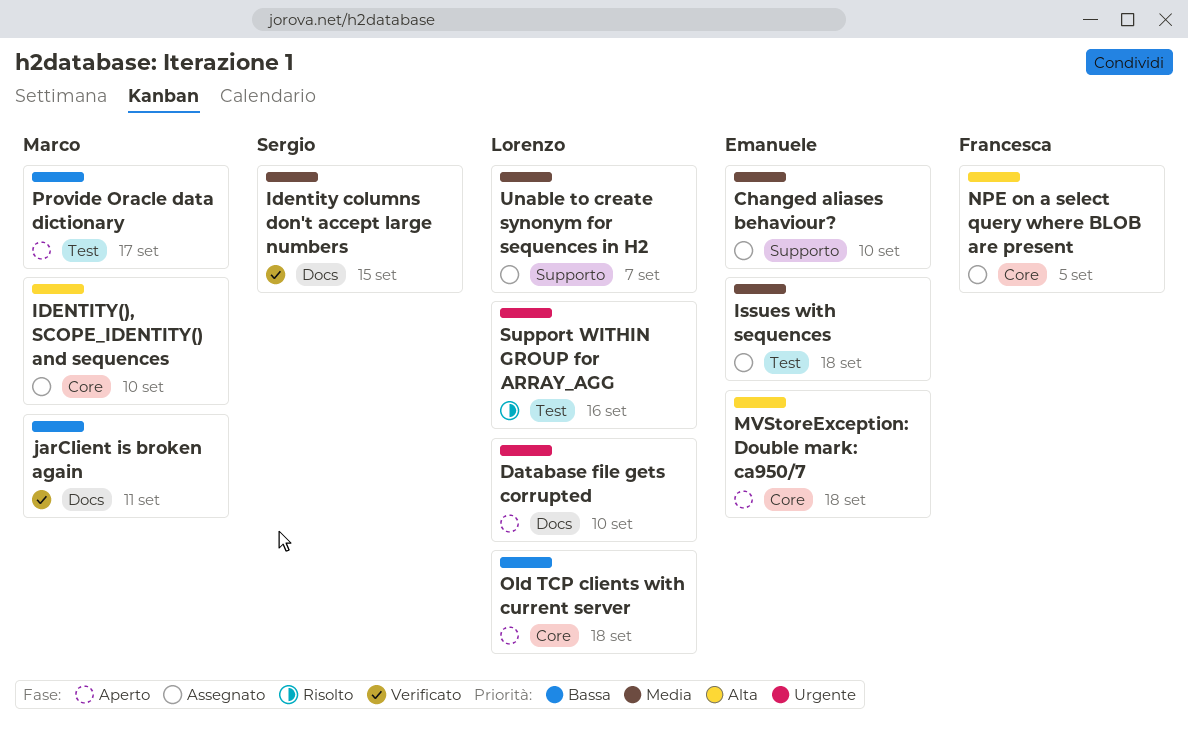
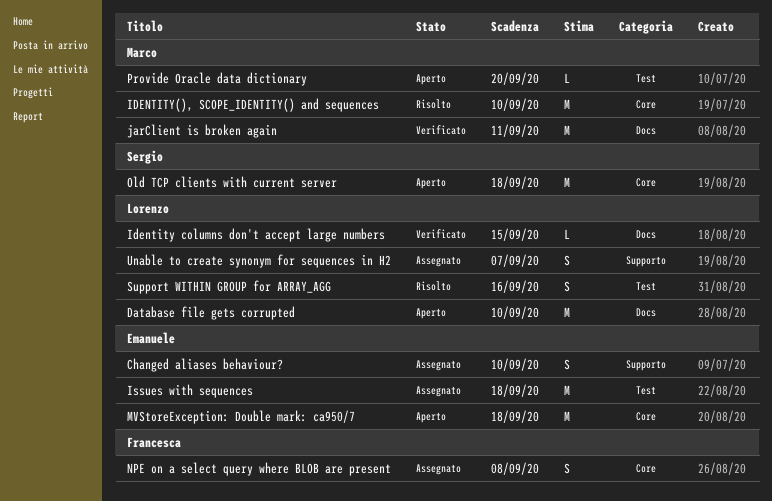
Identity columns don't accept large numbers, owner: Sergio -> Lorenzo
IDENTITY(), SCOPE_IDENTITY() and sequences, status: Assegnato -> Risolto
NPE on a select query where BLOB are present, due: Sep 5 -> Sep 8
Old TCP clients with current server, owner: Lorenzo -> Sergio
Provide Oracle data dictionary, due: Sep 17 -> Sep 20

